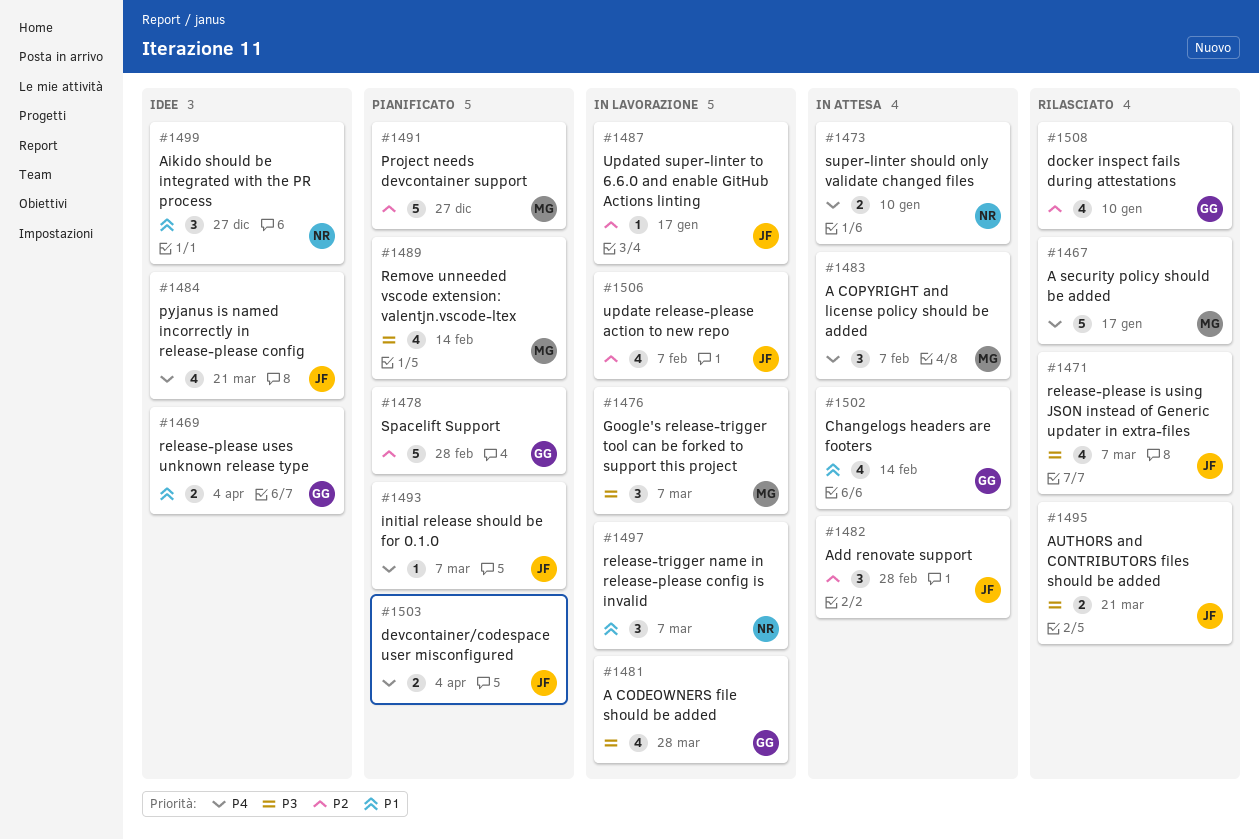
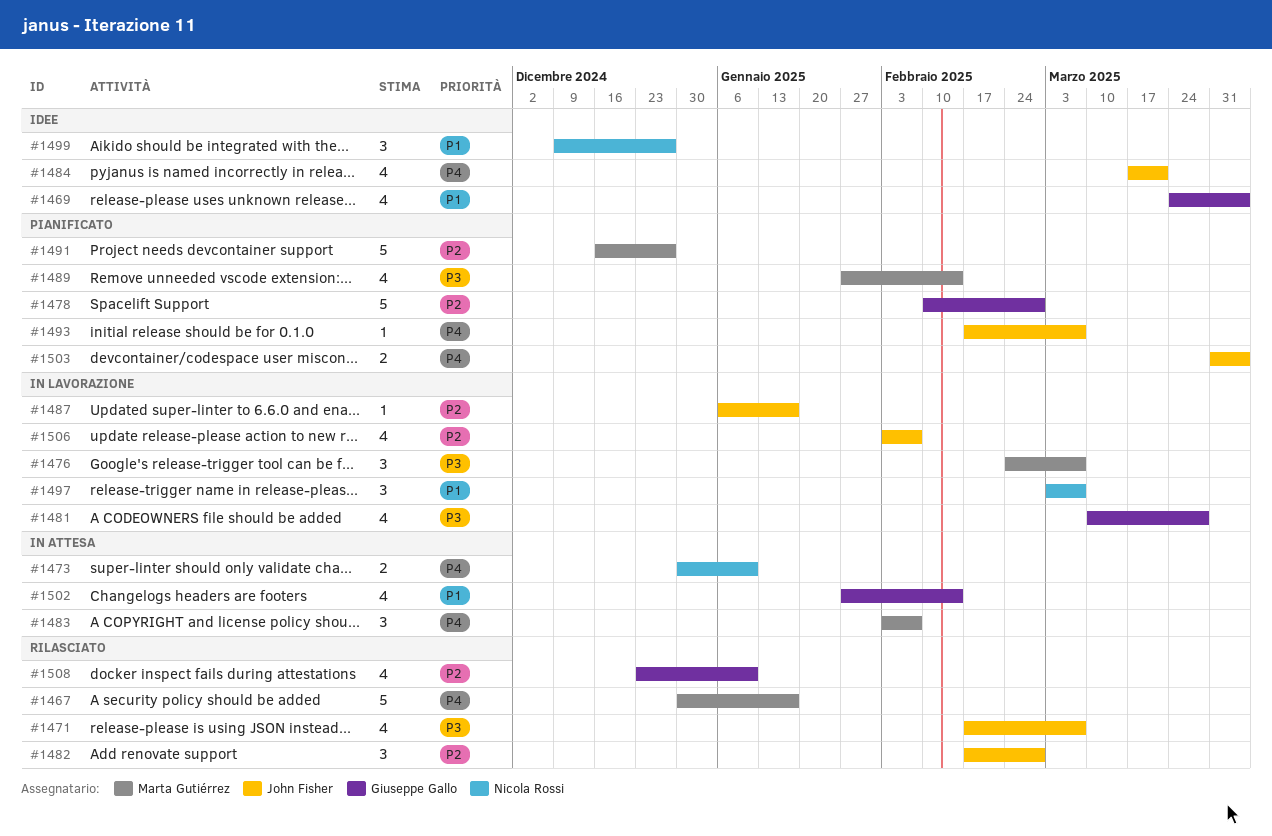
#1469, estimate: 2 -> 4
#1482, status: In attesa -> Rilasciato
#1495: present -> none

